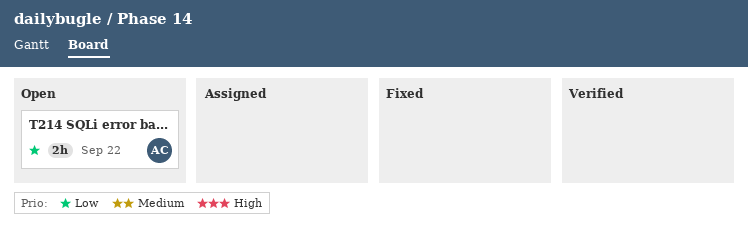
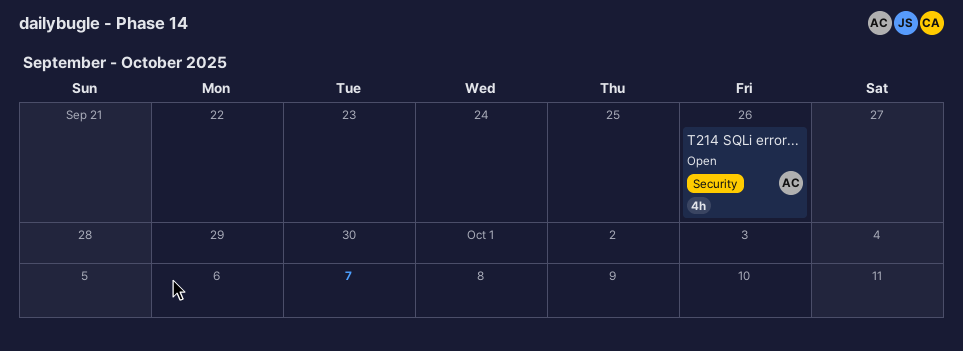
T214, estimate: 2h -> 4h
T214, due: Sep 22 -> Sep 26

